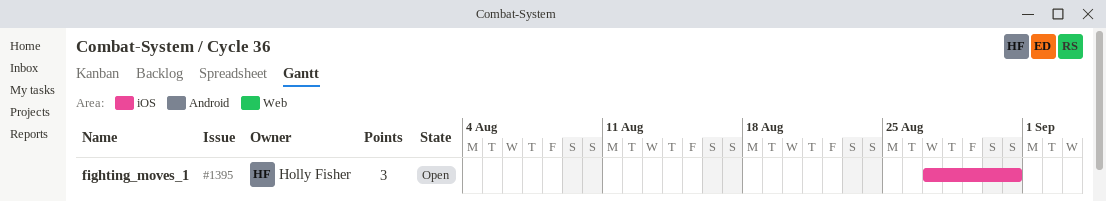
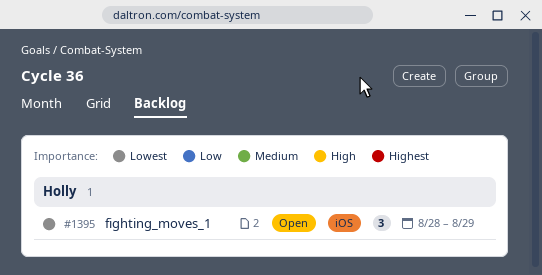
#1395, start: Aug 27 -> Aug 28
#1395, due: Aug 31 -> Aug 29

